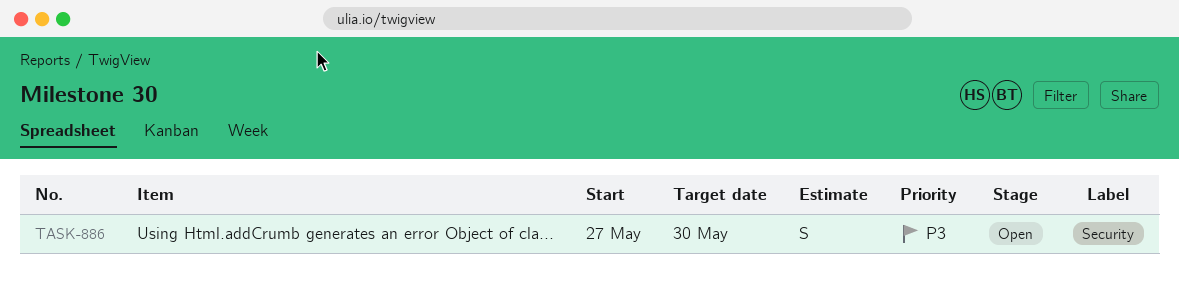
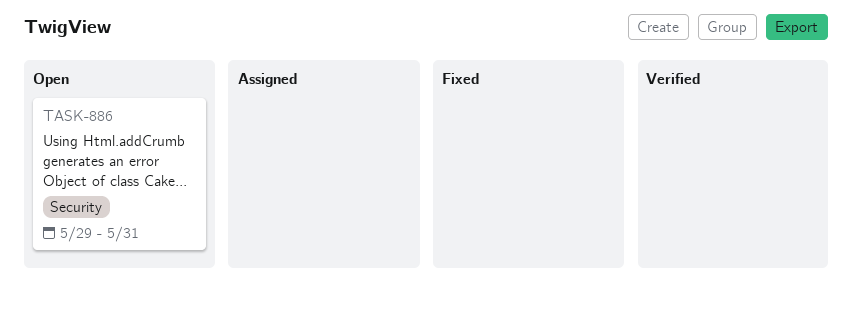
TASK-886, start: May 27 -> May 29
TASK-886, due: May 30 -> May 31

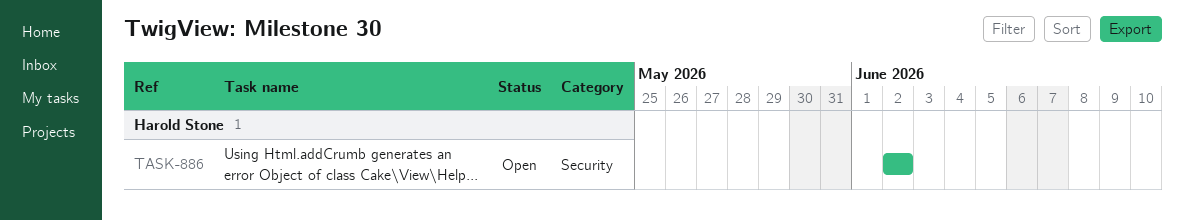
TASK-886, start: May 29 -> Jun 2
TASK-886, due: May 31 -> Jun 2

